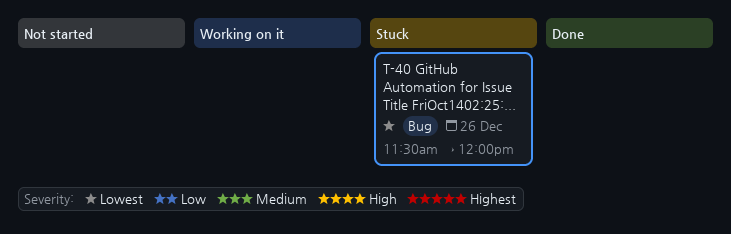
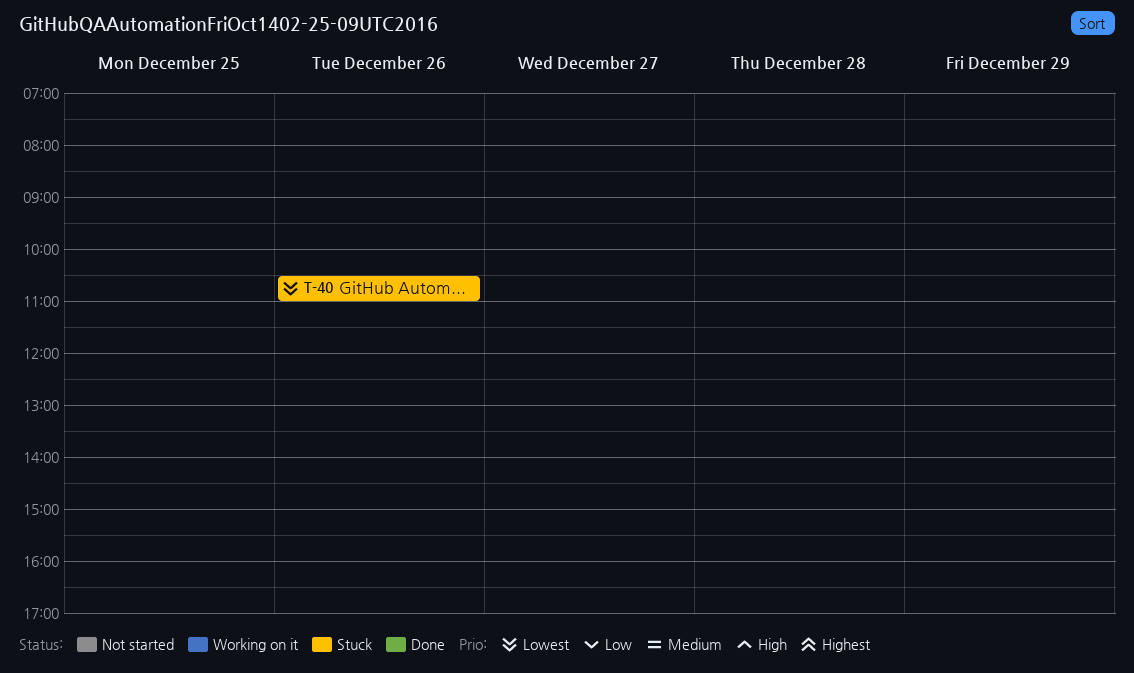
T-40, begins: 11:30 -> 10:30
T-40, ends: 12:00 -> 11:00

